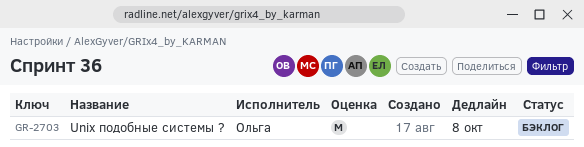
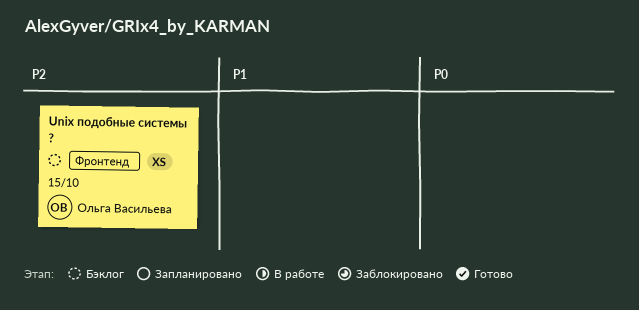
Unix подобные системы ?, estimate: M -> XS
Unix подобные системы ?, due: Oct 8 -> Oct 15

